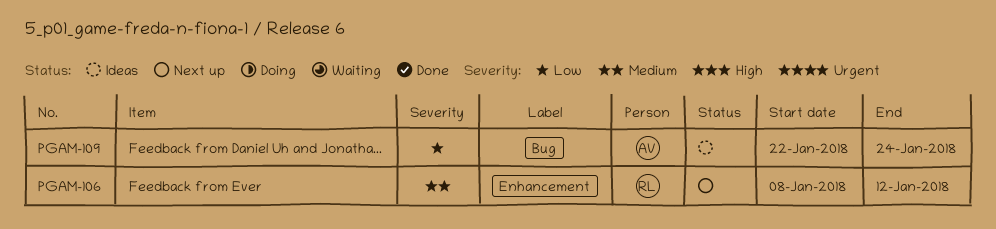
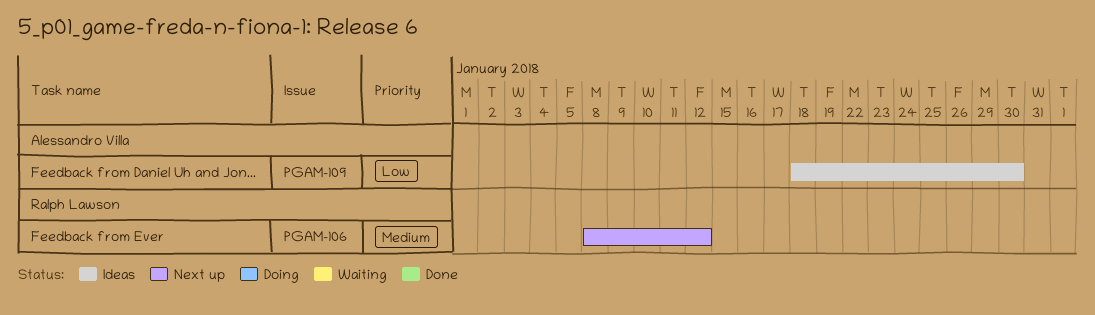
PGAM-109, start: Jan 22 -> Jan 18
PGAM-109, due: Jan 24 -> Jan 30

